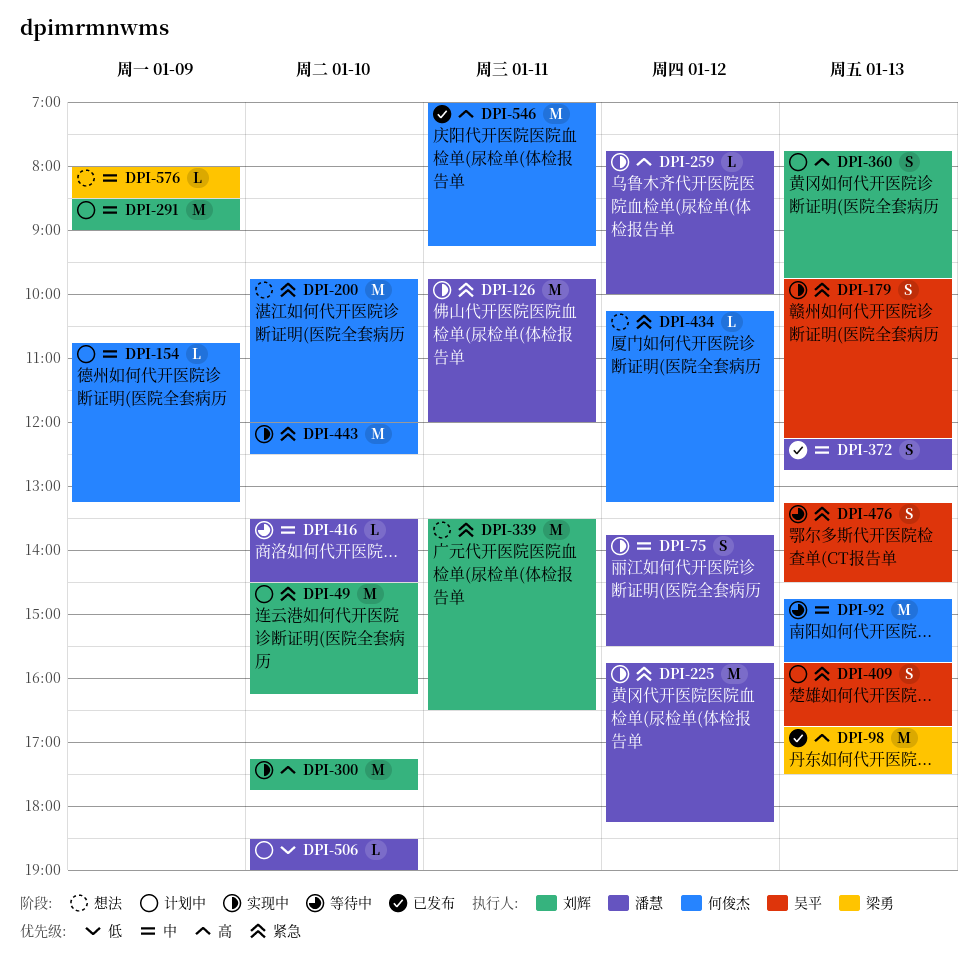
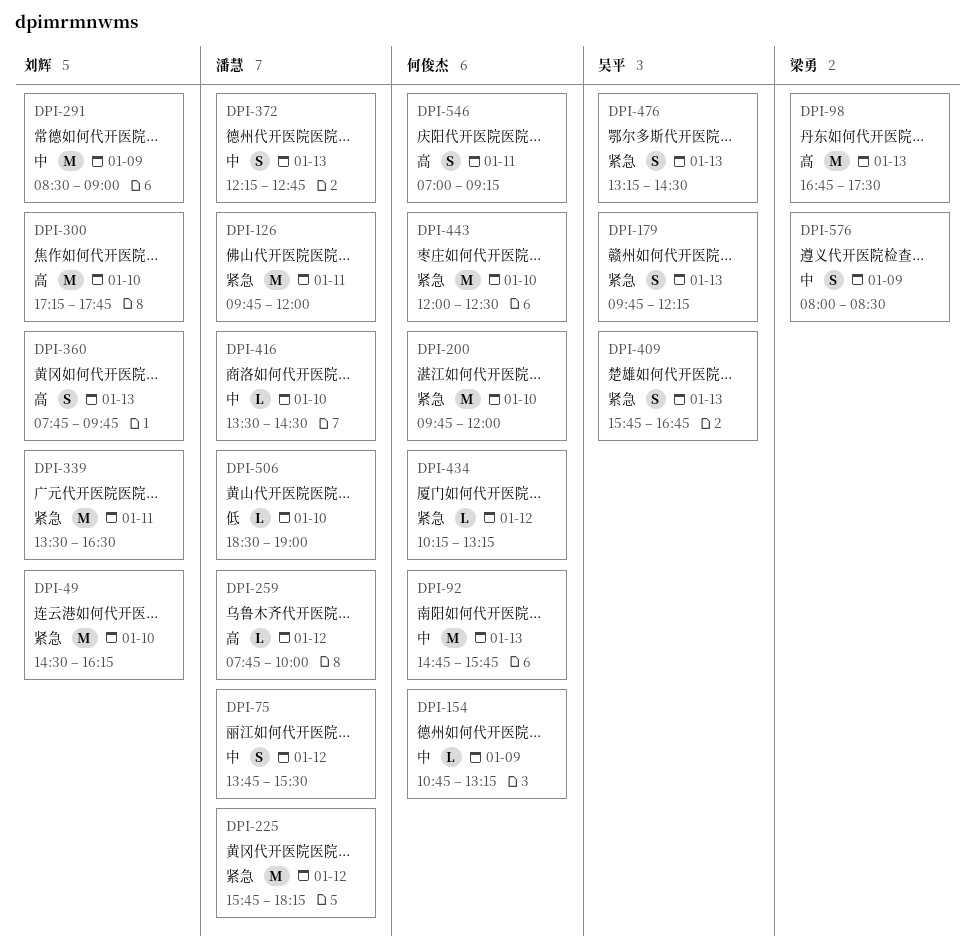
DPI-546, estimate: M -> S
DPI-576, estimate: L -> S

